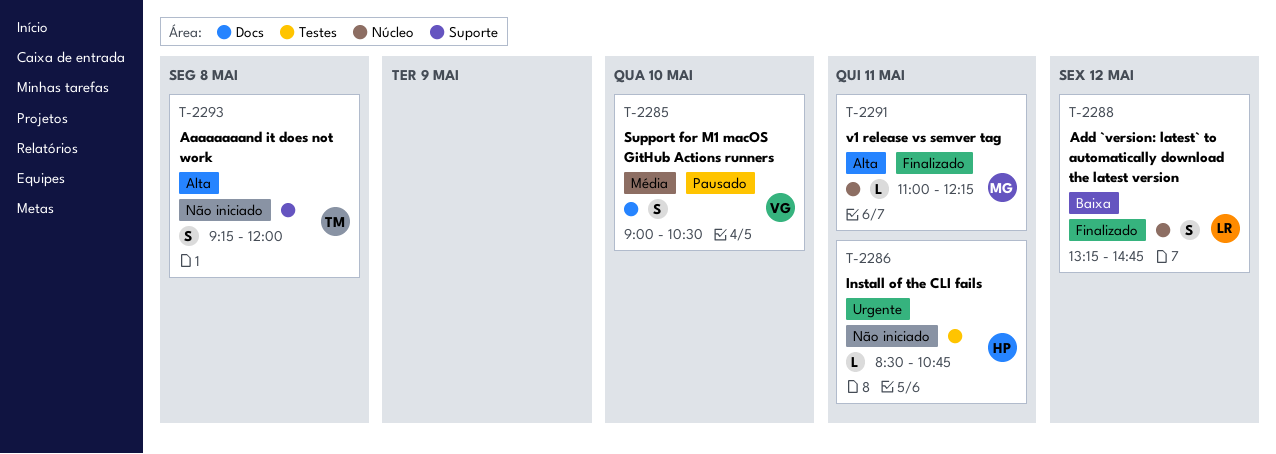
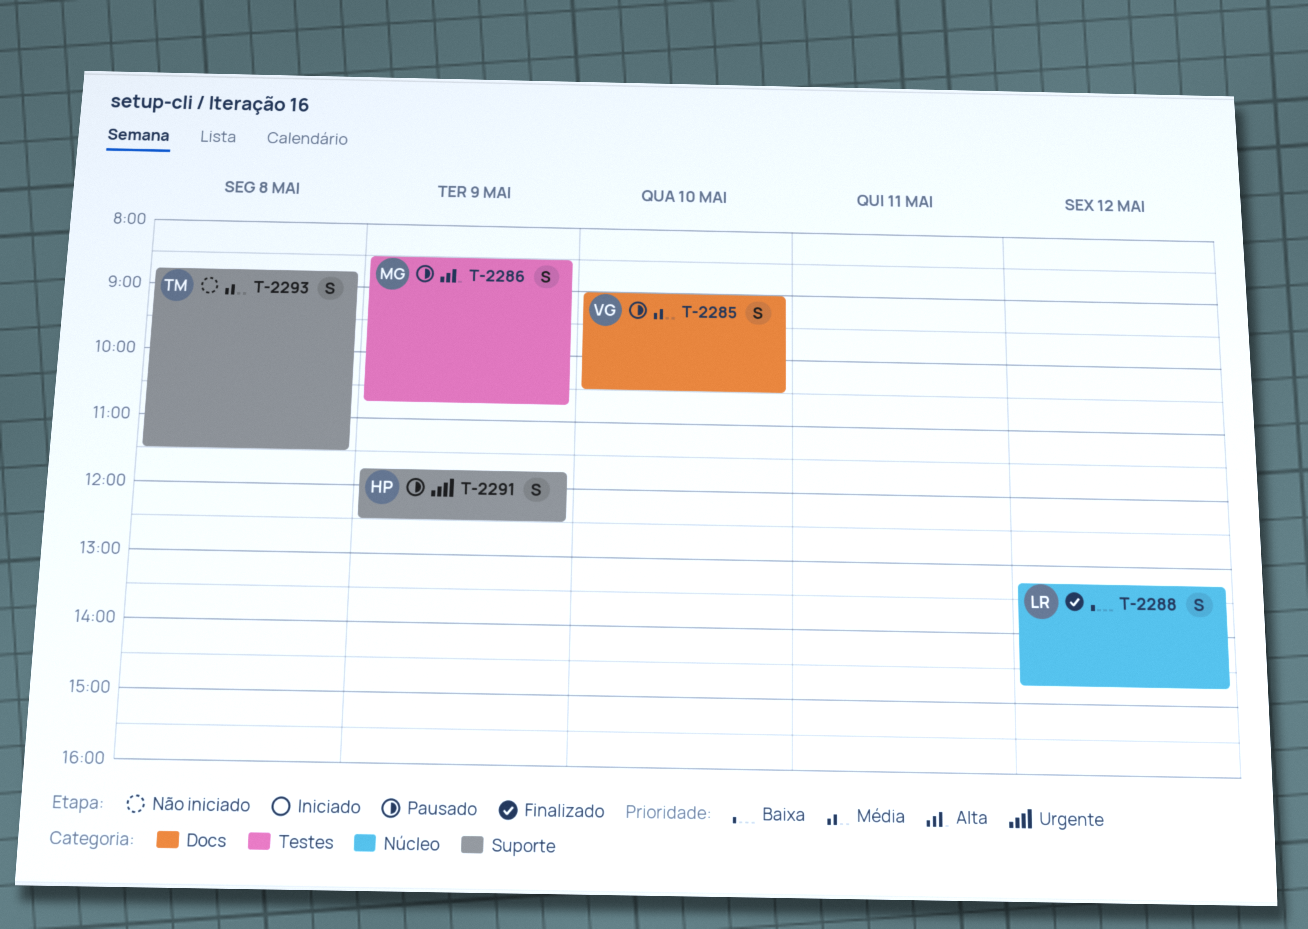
T-2286, status: Não iniciado -> Pausado
T-2286, owner: HP -> MG
T-2286, priority: Urgente -> Alta
T-2286, estimate: L -> S
T-2286, day: May 11 -> May 9
T-2291, status: Finalizado -> Pausado
T-2291, owner: MG -> HP
T-2291, priority: Alta -> Urgente
T-2291, label: Núcleo -> Suporte
T-2291, estimate: L -> S
T-2291, day: May 11 -> May 9
T-2291, begins: 11:00 -> 11:45
T-2291, ends: 12:15 -> 12:30
T-2293, priority: Alta -> Média
T-2293, begins: 09:15 -> 08:45
T-2293, ends: 12:00 -> 11:30

